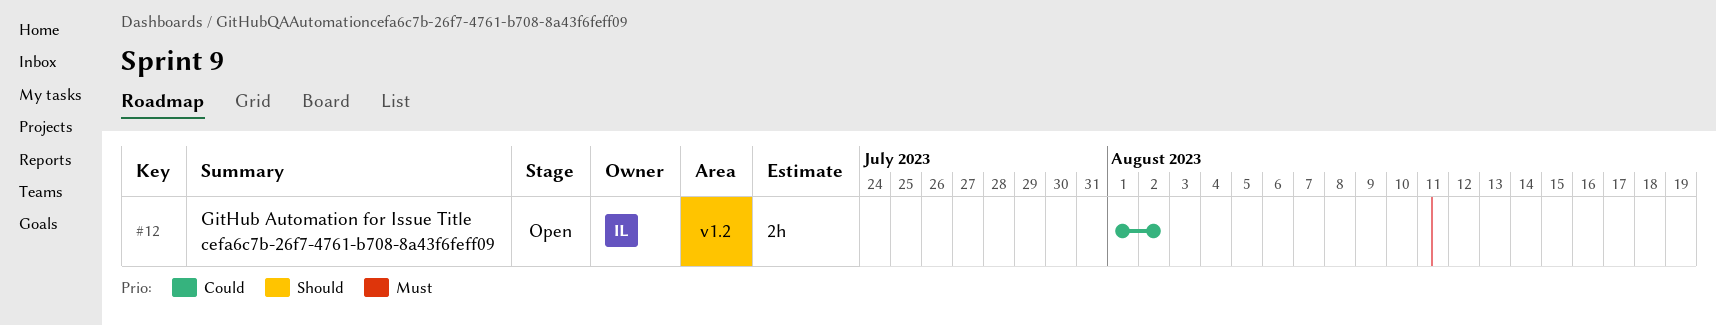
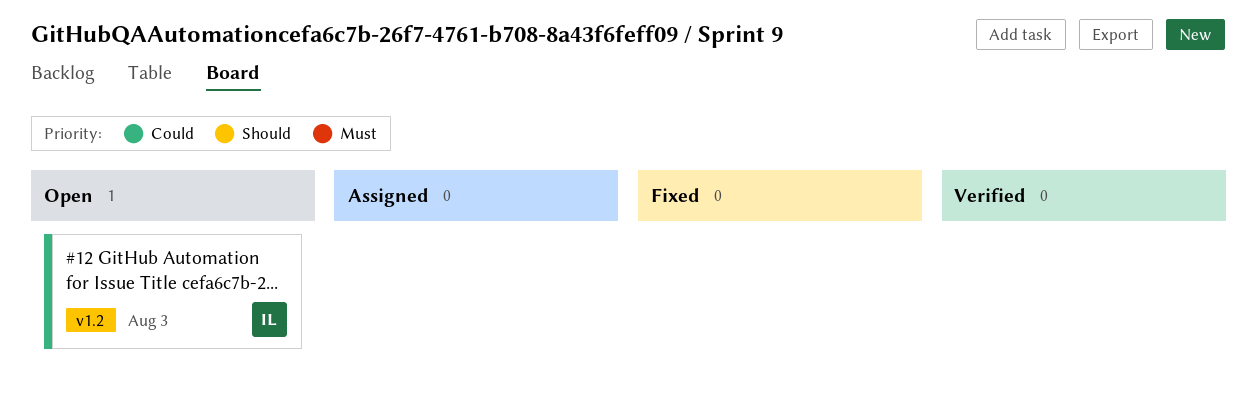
#12, due: Aug 2 -> Aug 3

